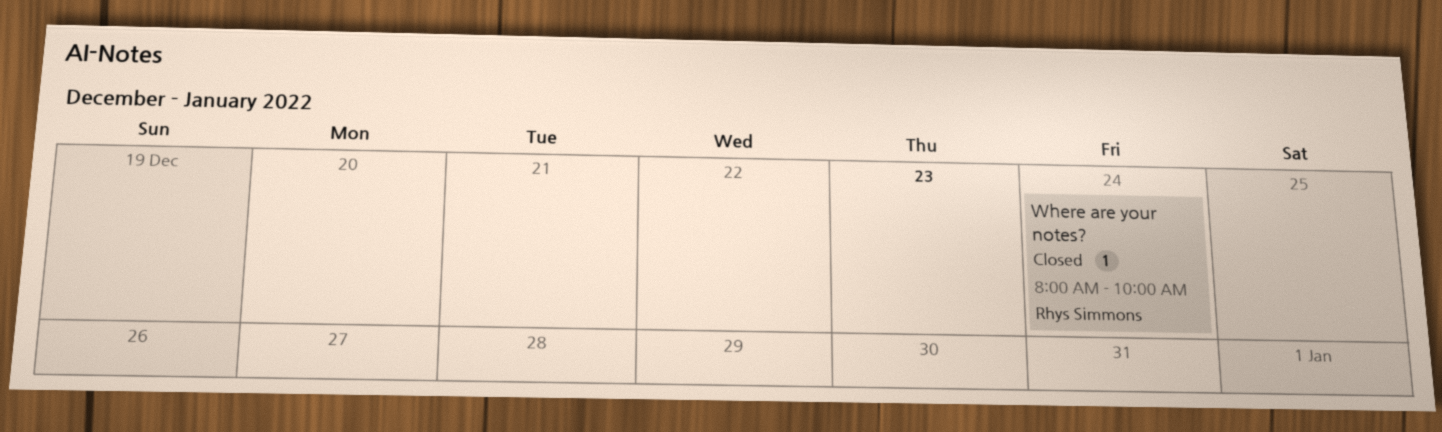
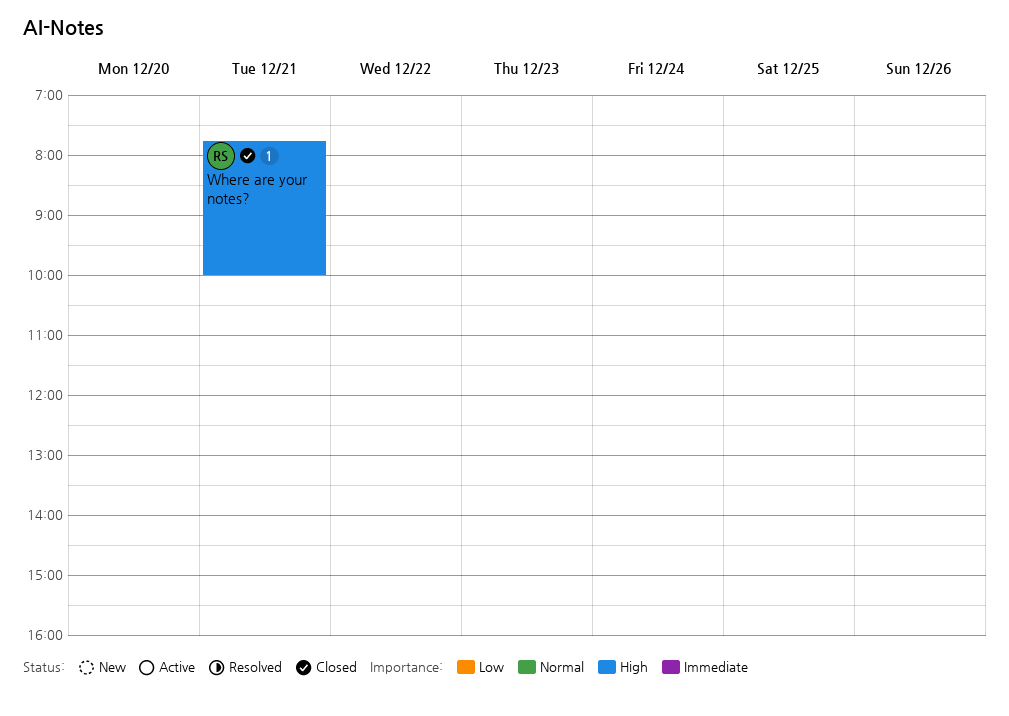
Where are your notes?, day: Dec 24 -> Dec 21
Where are your notes?, begins: 08:00 -> 07:45

